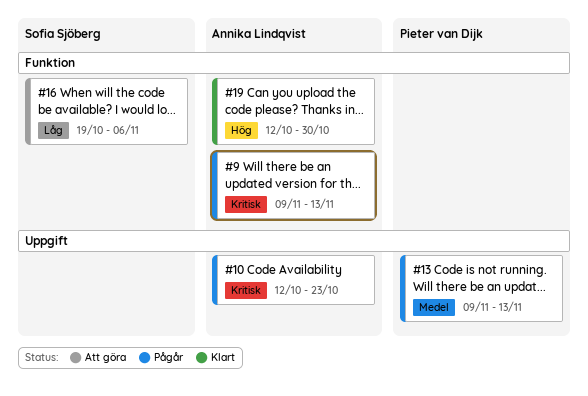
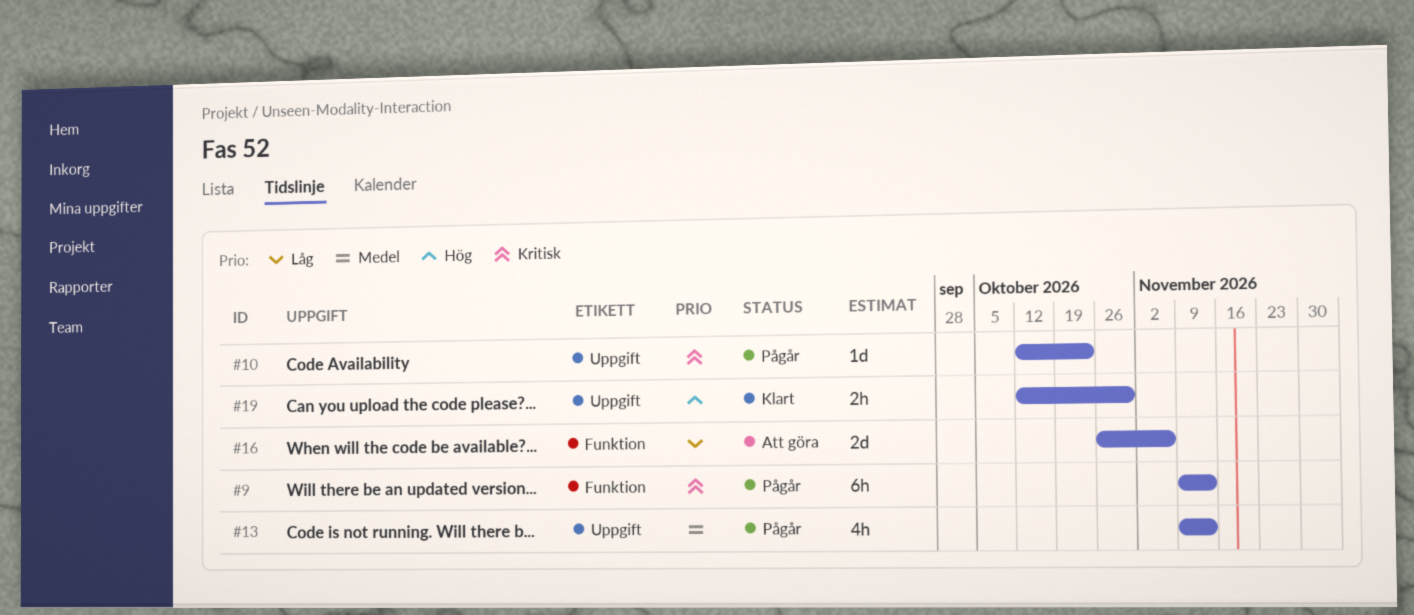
#16, start: Oct 19 -> Oct 26
#19, label: Funktion -> Uppgift

